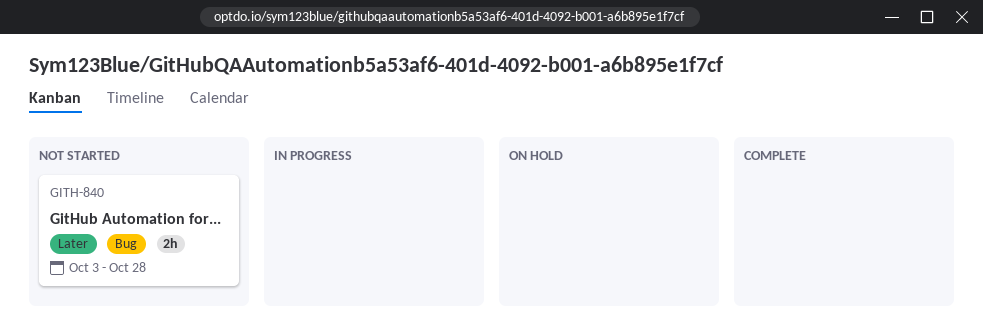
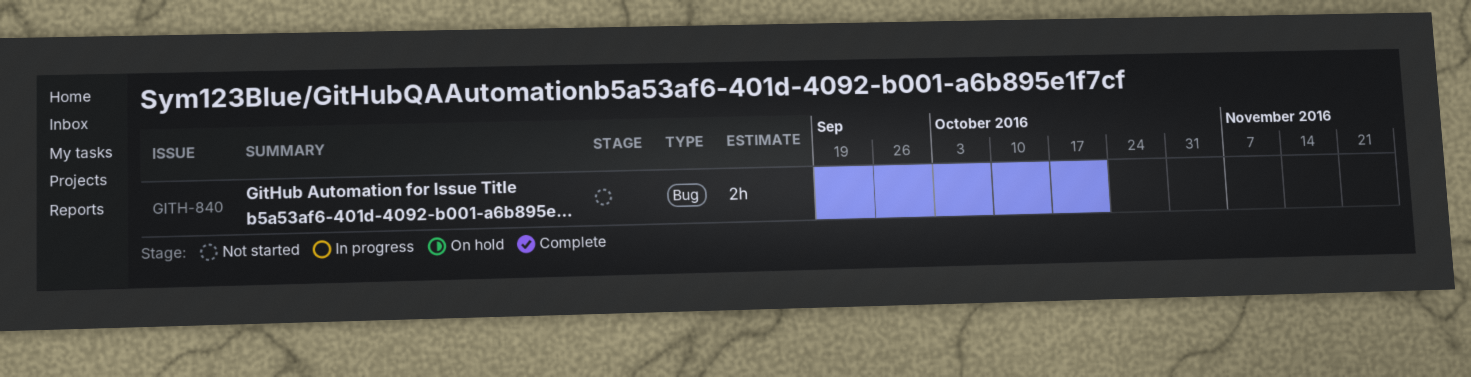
GITH-840, start: Oct 3 -> Sep 19
GITH-840, due: Oct 28 -> Oct 21

